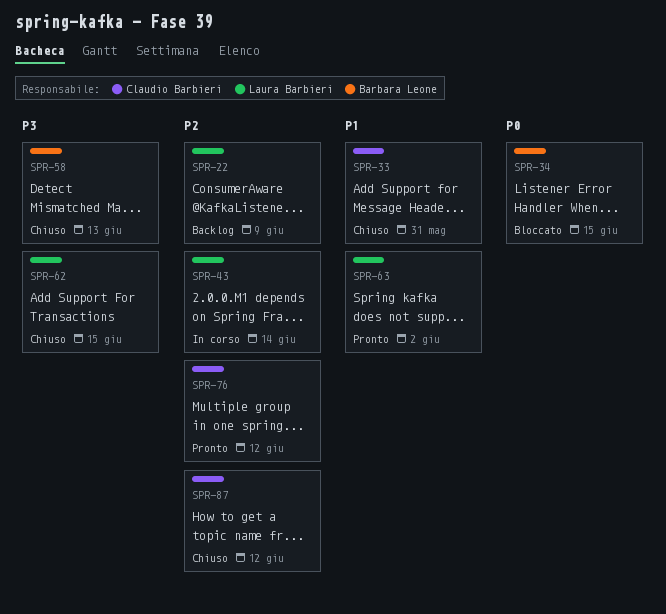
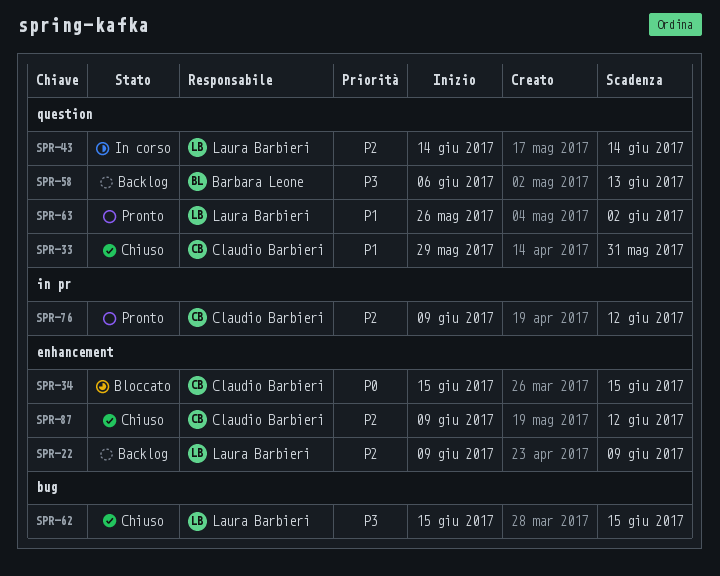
SPR-34, owner: Barbara Leone -> Claudio Barbieri
SPR-58, status: Chiuso -> Backlog

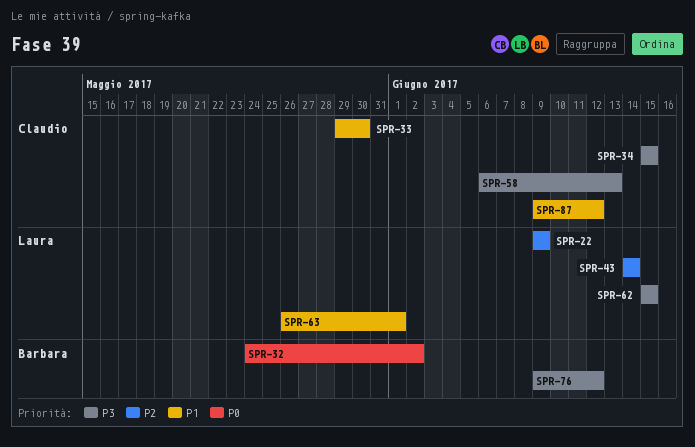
SPR-32: none -> present
SPR-33, due: May 31 -> May 30
SPR-34, priority: P0 -> P3
SPR-58, owner: Barbara Leone -> Claudio Barbieri
SPR-63, due: Jun 2 -> Jun 1
SPR-76, owner: Claudio Barbieri -> Barbara Leone
SPR-76, priority: P2 -> P3
SPR-87, priority: P2 -> P1

